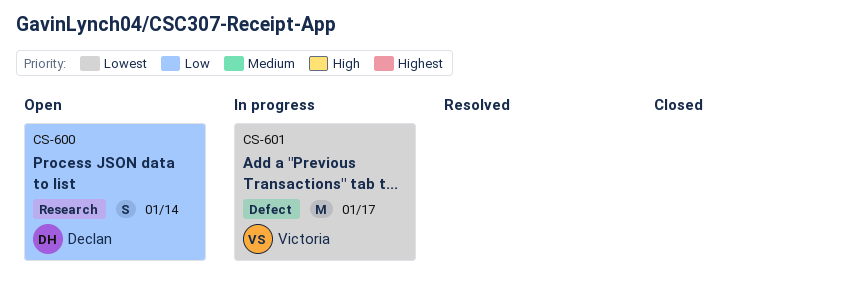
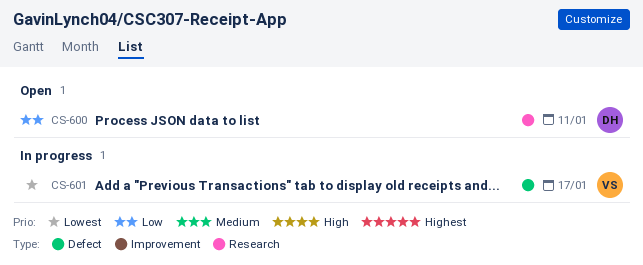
CS-600, due: Jan 14 -> Jan 11

